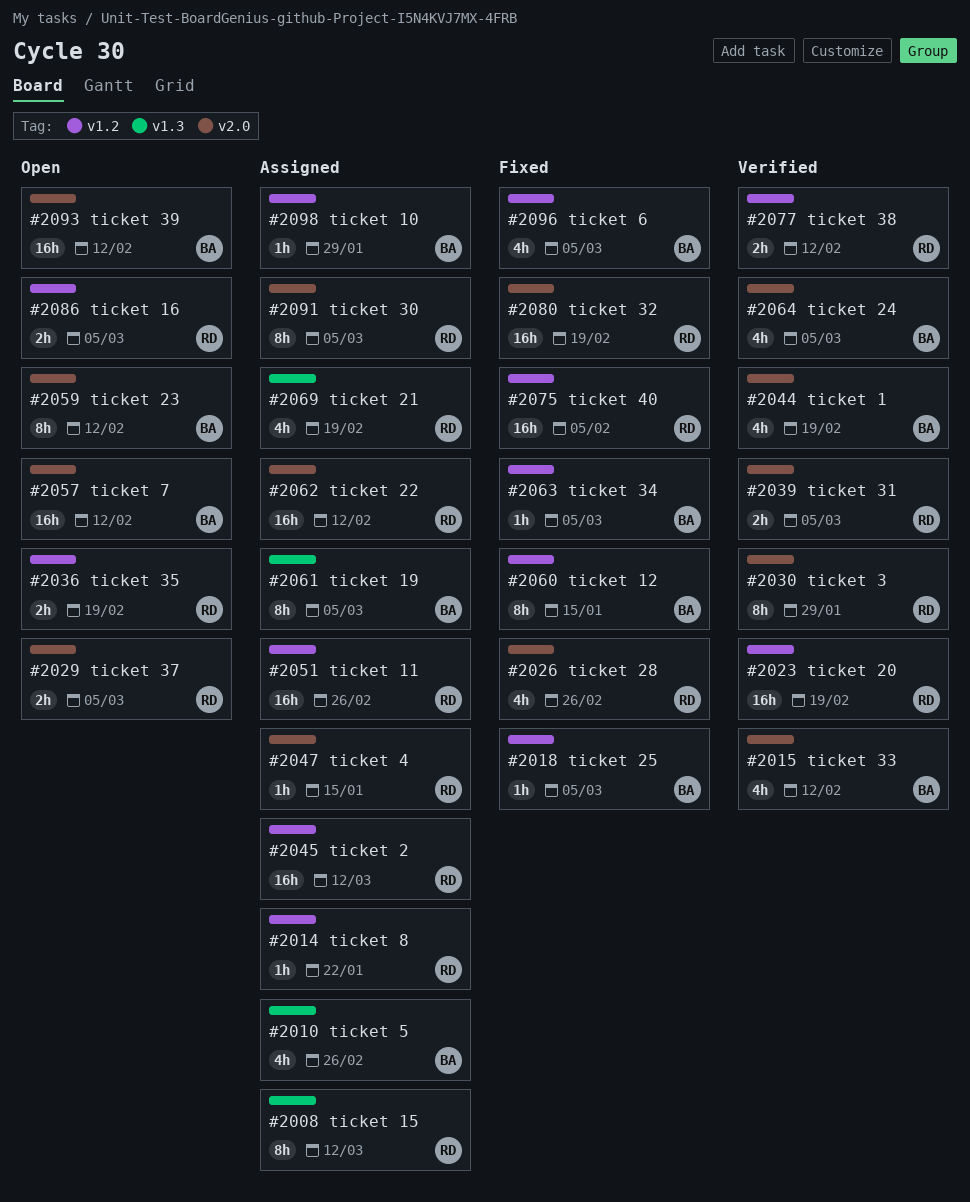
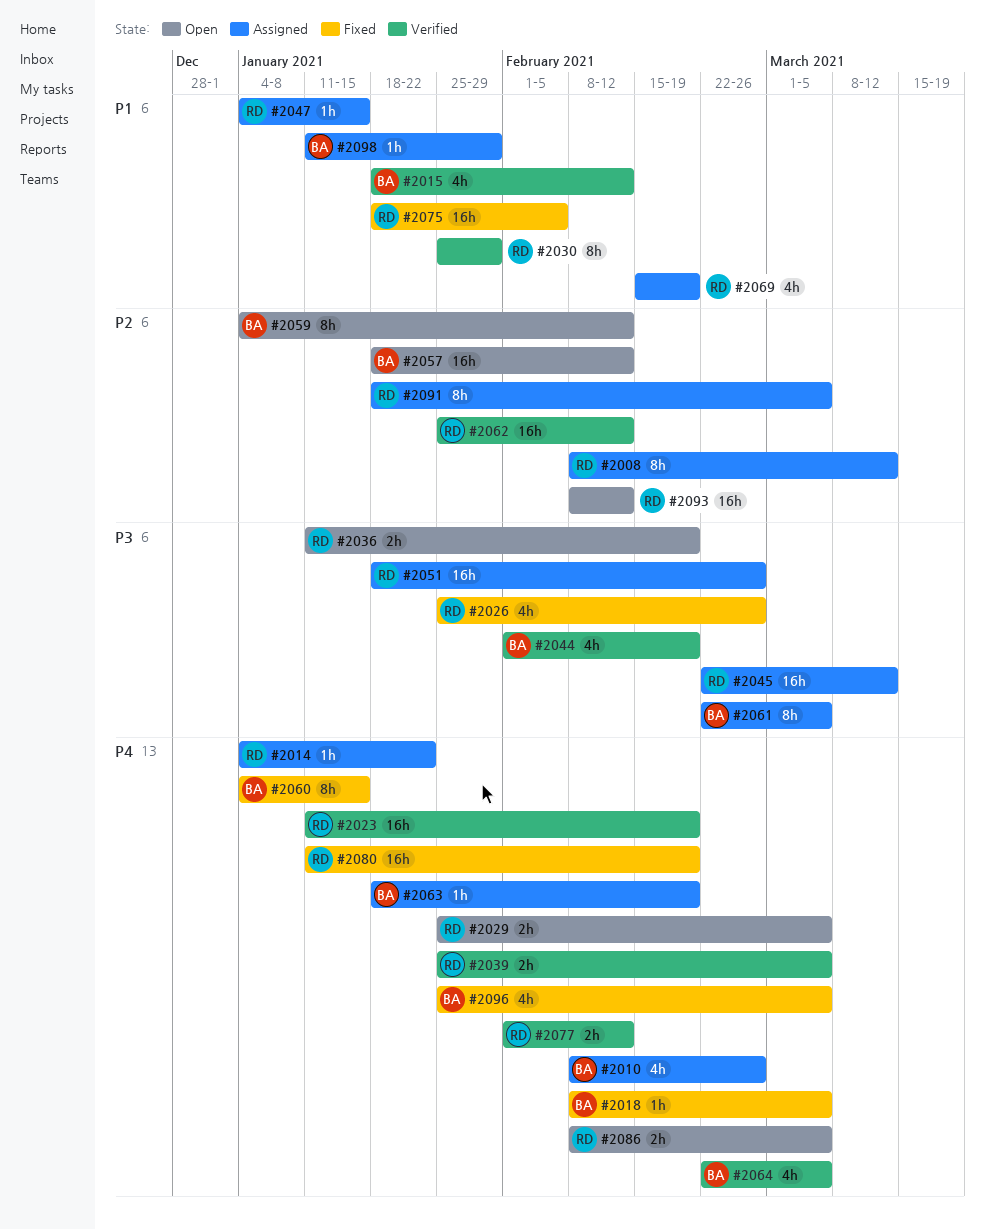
#2062, status: Assigned -> Verified
#2063, status: Fixed -> Assigned
#2063, due: Mar 5 -> Feb 19
#2093, owner: BA -> RD

